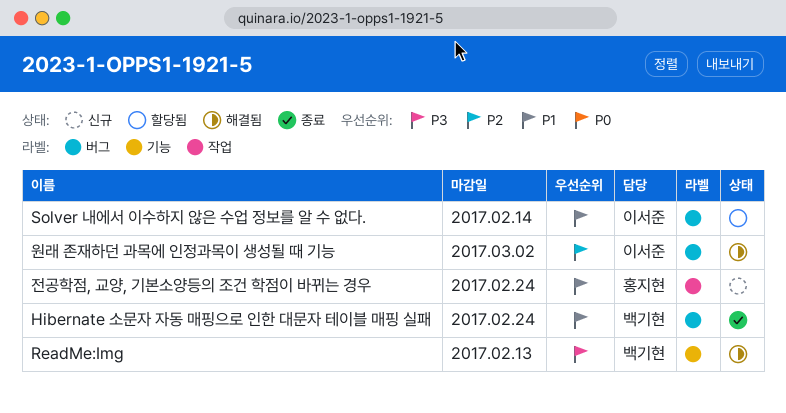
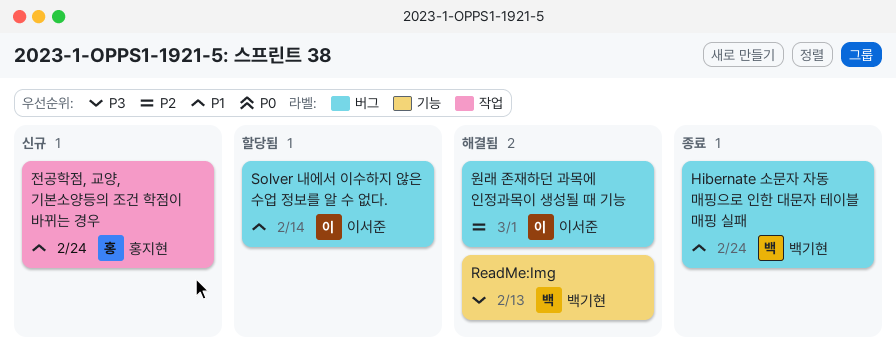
원래 존재하던 과목에 인정과목이 생성될 때 기능, due: Mar 2 -> Mar 1

